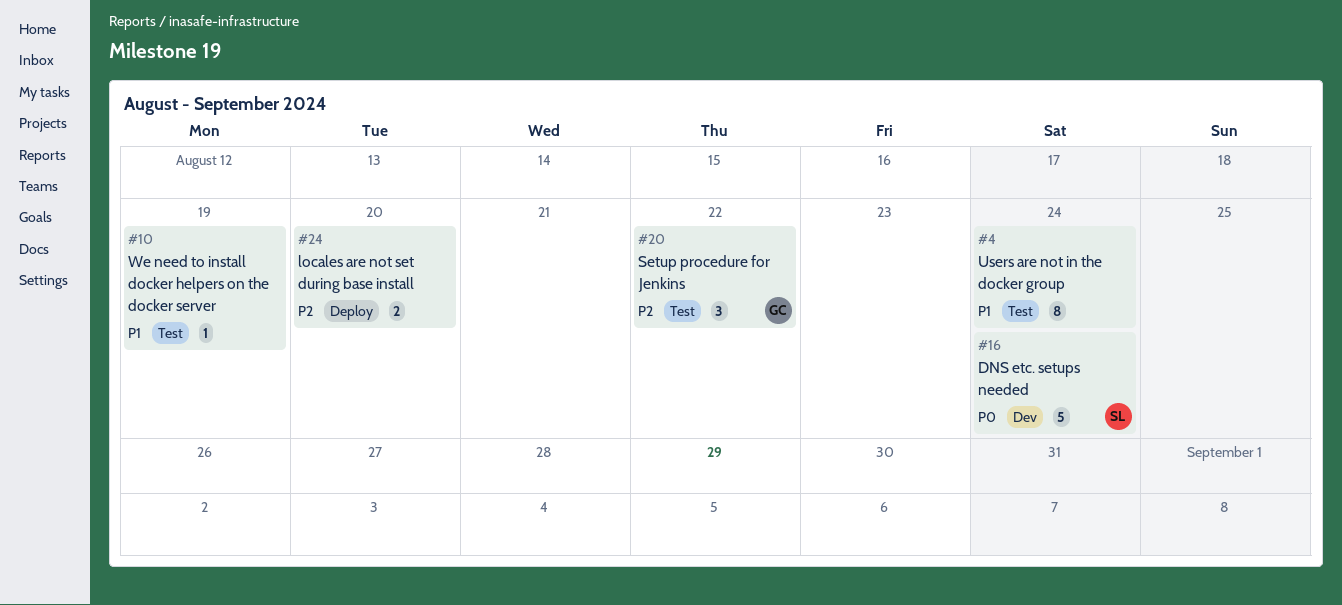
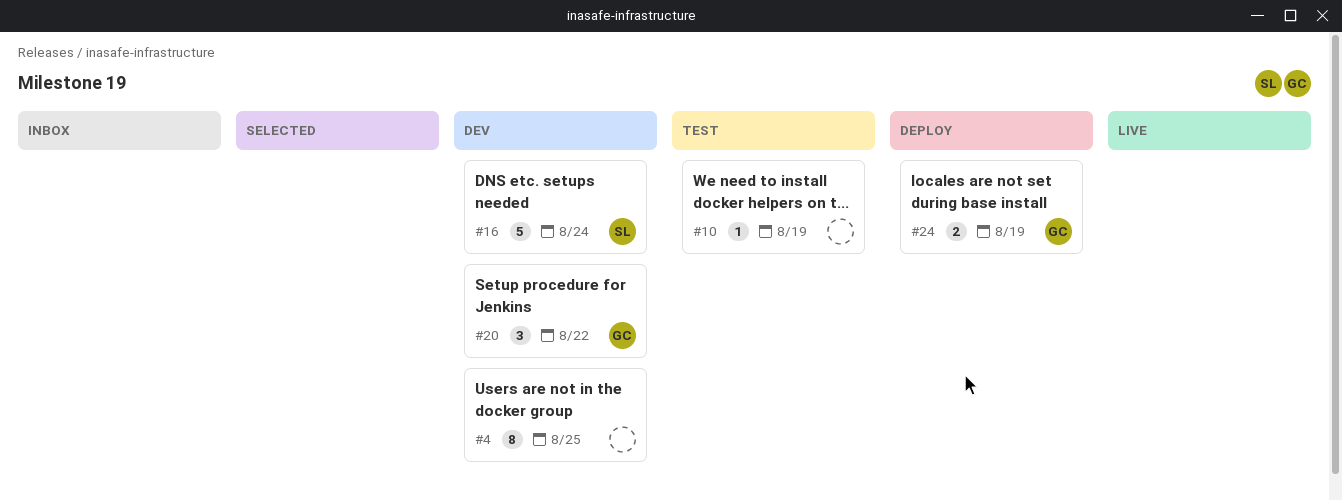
#4, status: Test -> Dev
#4, due: Aug 24 -> Aug 25
#20, status: Test -> Dev
#24, owner: none -> GC
#24, due: Aug 20 -> Aug 19

